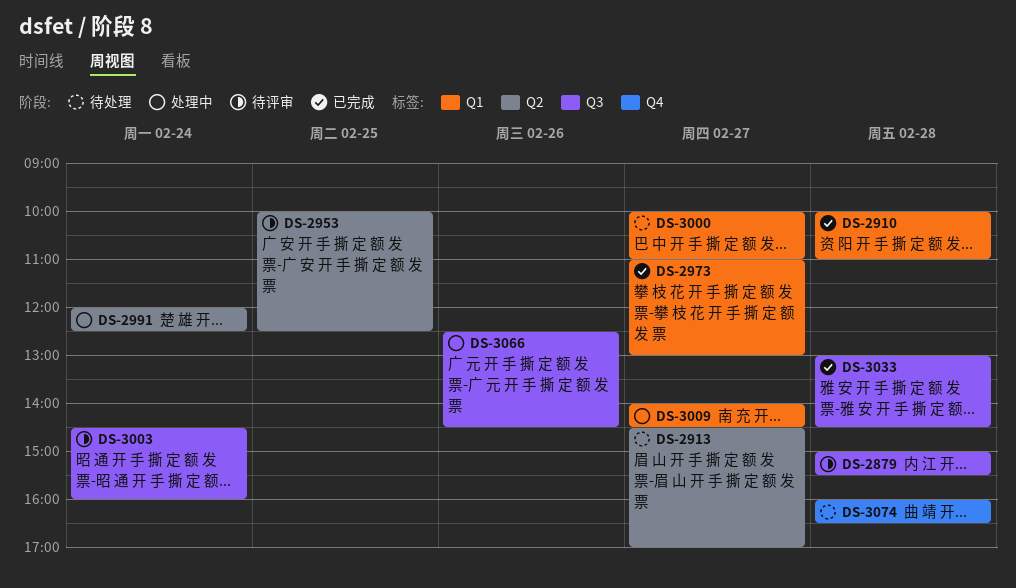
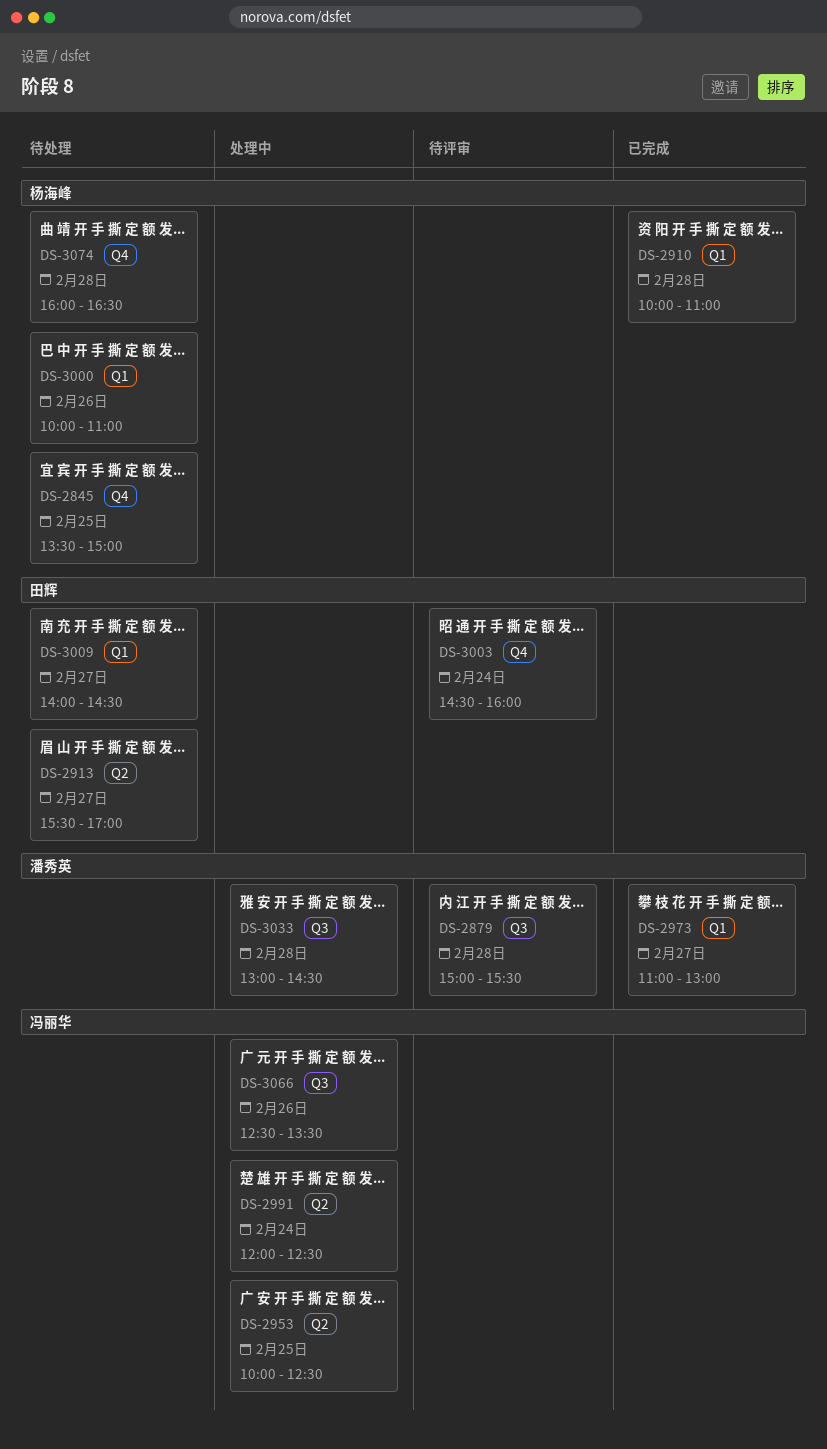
DS-2845: none -> present
DS-2913, begins: 14:30 -> 15:30
DS-2953, status: 待评审 -> 处理中
DS-3000, day: Feb 27 -> Feb 26
DS-3003, label: Q3 -> Q4
DS-3009, status: 处理中 -> 待处理
DS-3033, status: 已完成 -> 处理中
DS-3066, ends: 14:30 -> 13:30

